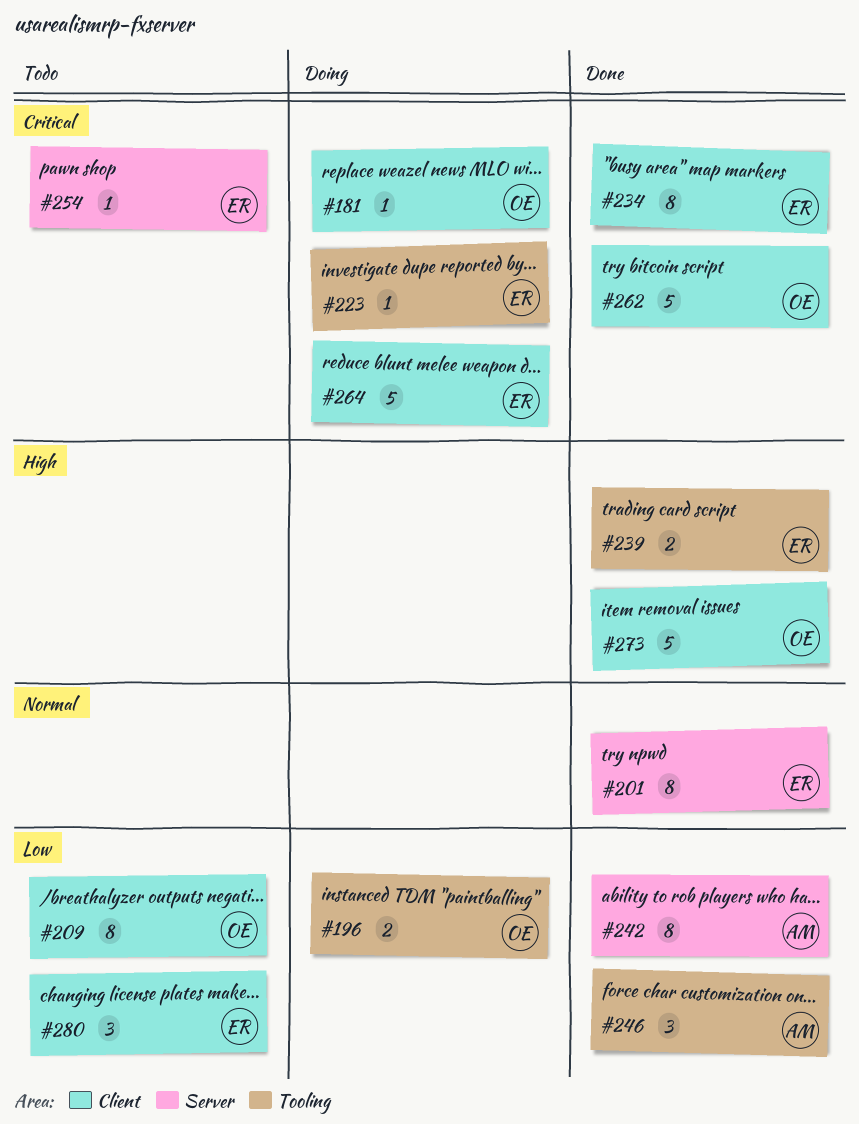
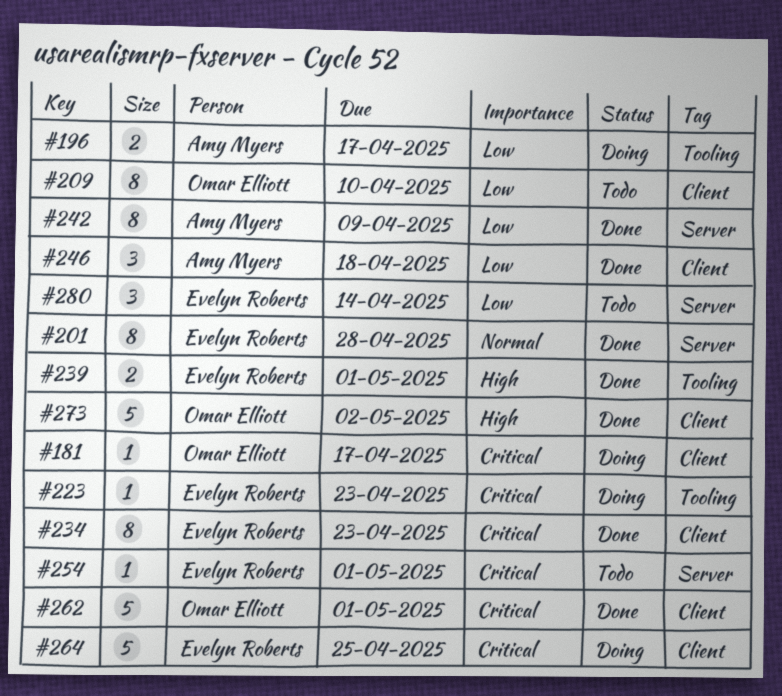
#196, owner: Omar Elliott -> Amy Myers
#246, label: Tooling -> Client
#280, label: Client -> Server

